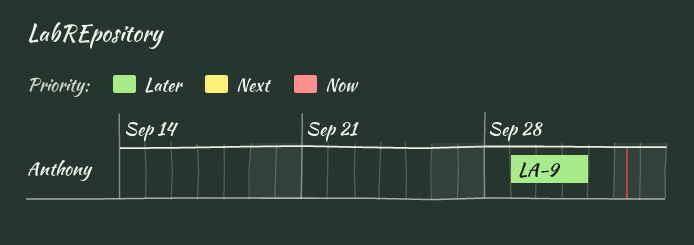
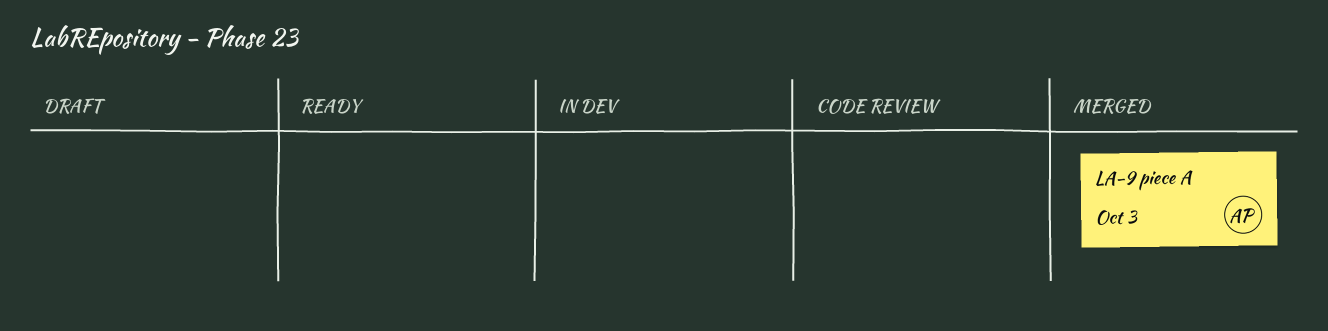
LA-9, due: Oct 1 -> Oct 3

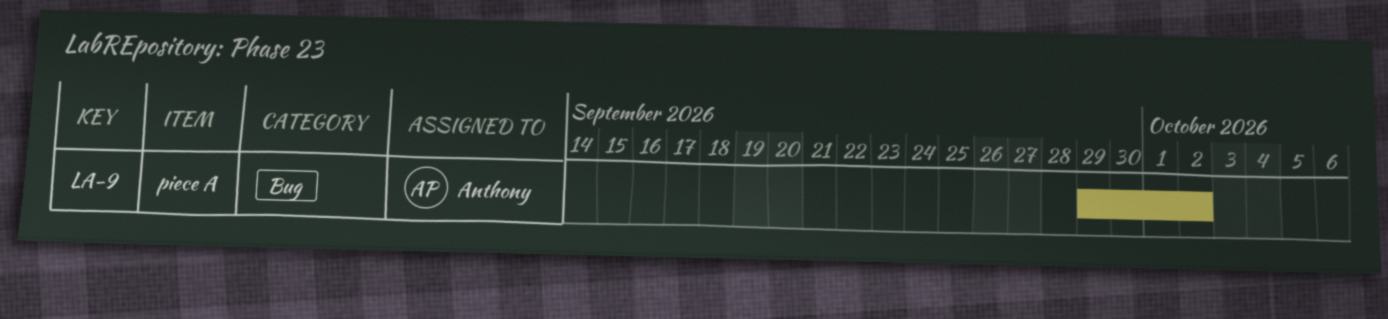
LA-9, due: Oct 3 -> Oct 2

